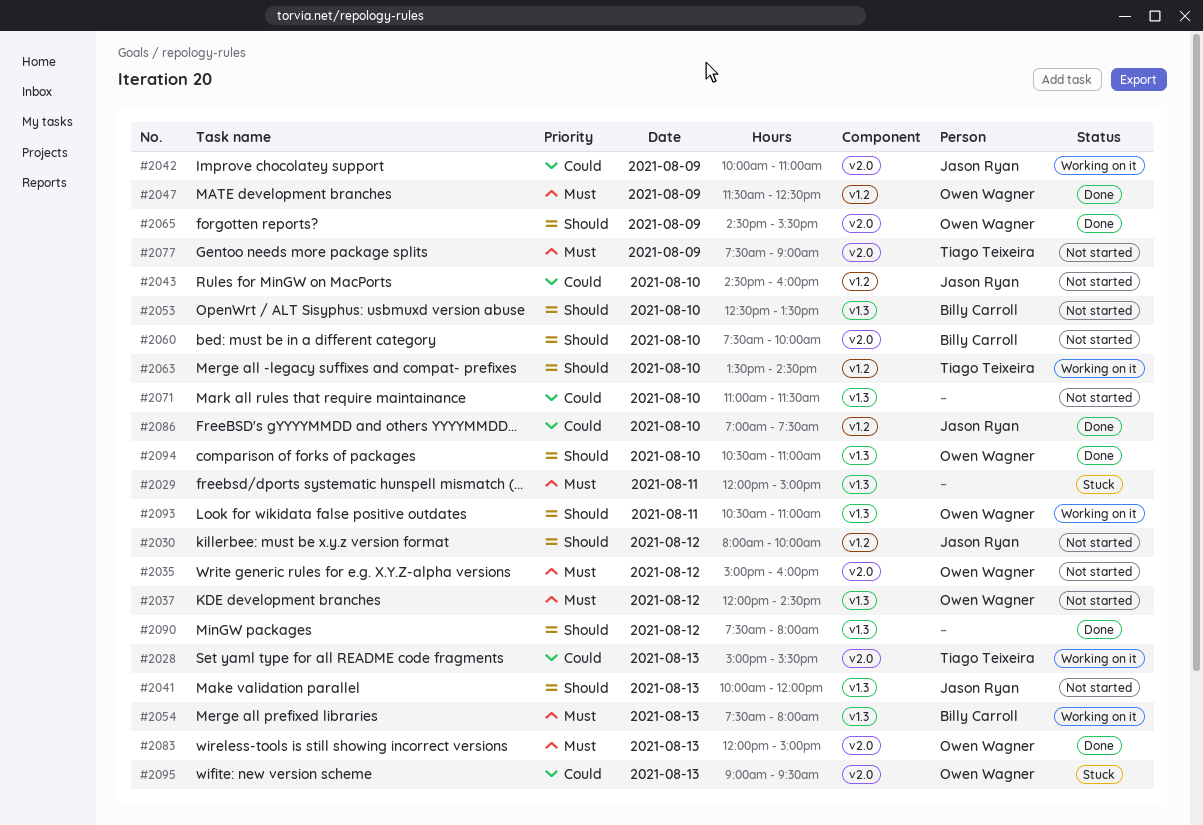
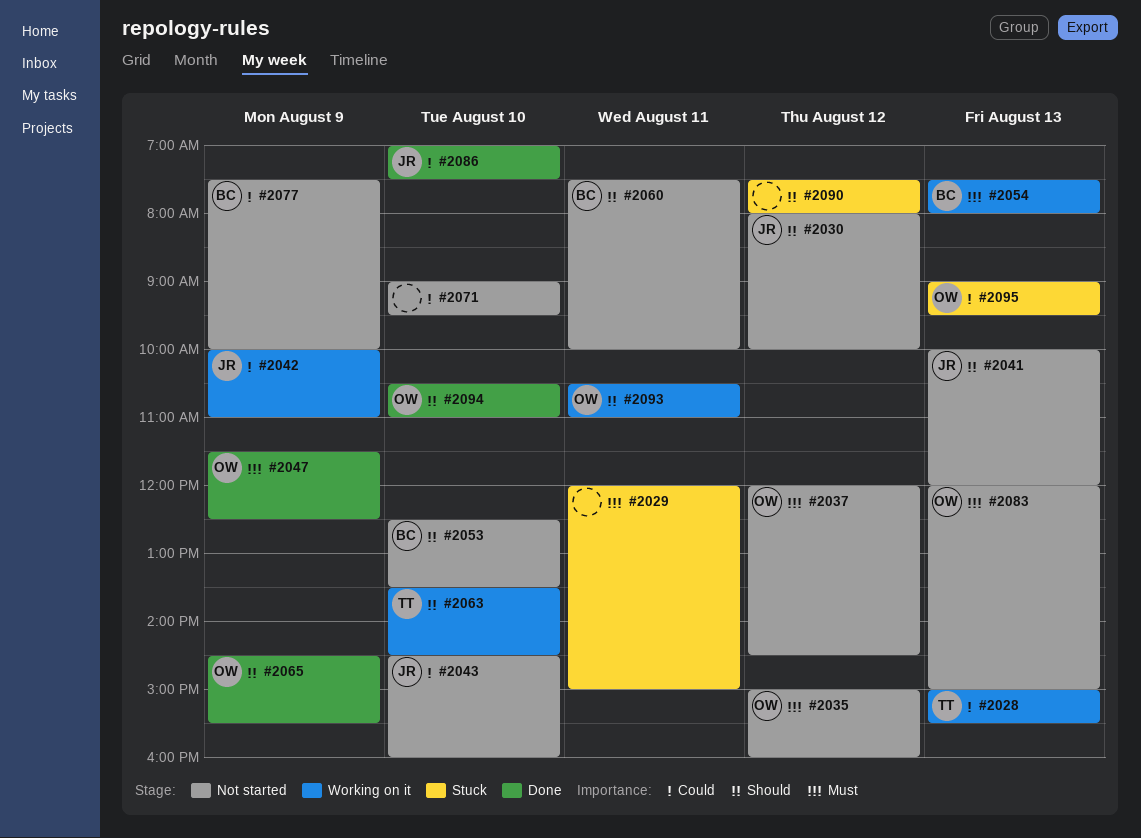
#2060, day: Aug 10 -> Aug 11
#2071, begins: 11:00 -> 09:00
#2071, ends: 11:30 -> 09:30
#2077, owner: Tiago Teixeira -> Billy Carroll
#2077, priority: Must -> Could
#2077, ends: 09:00 -> 10:00
#2083, status: Done -> Not started
#2090, status: Done -> Stuck

